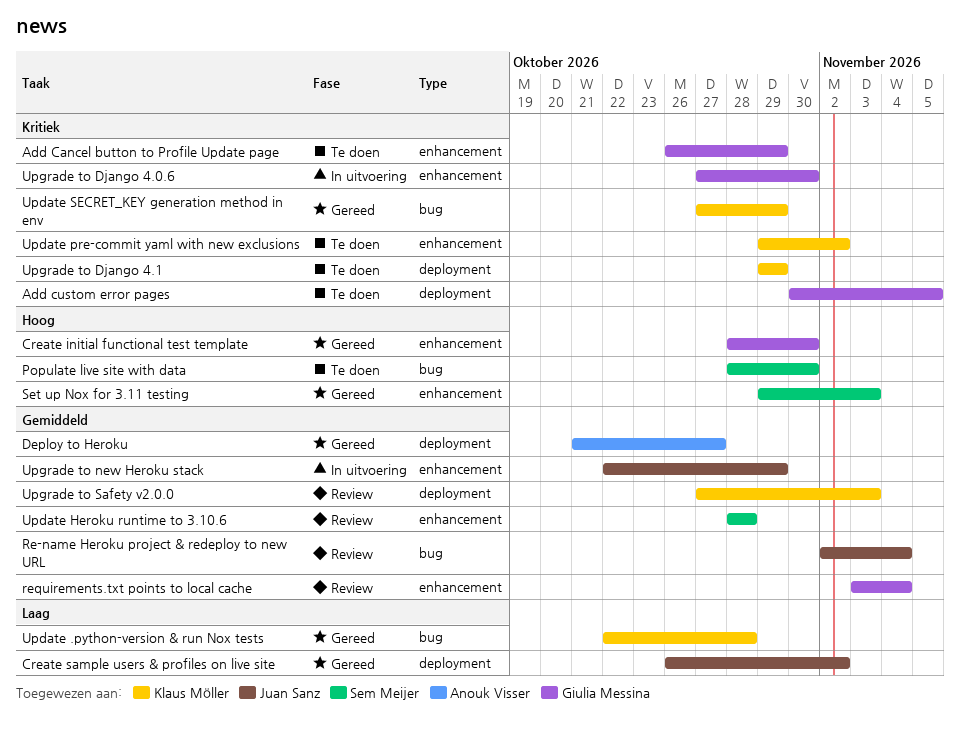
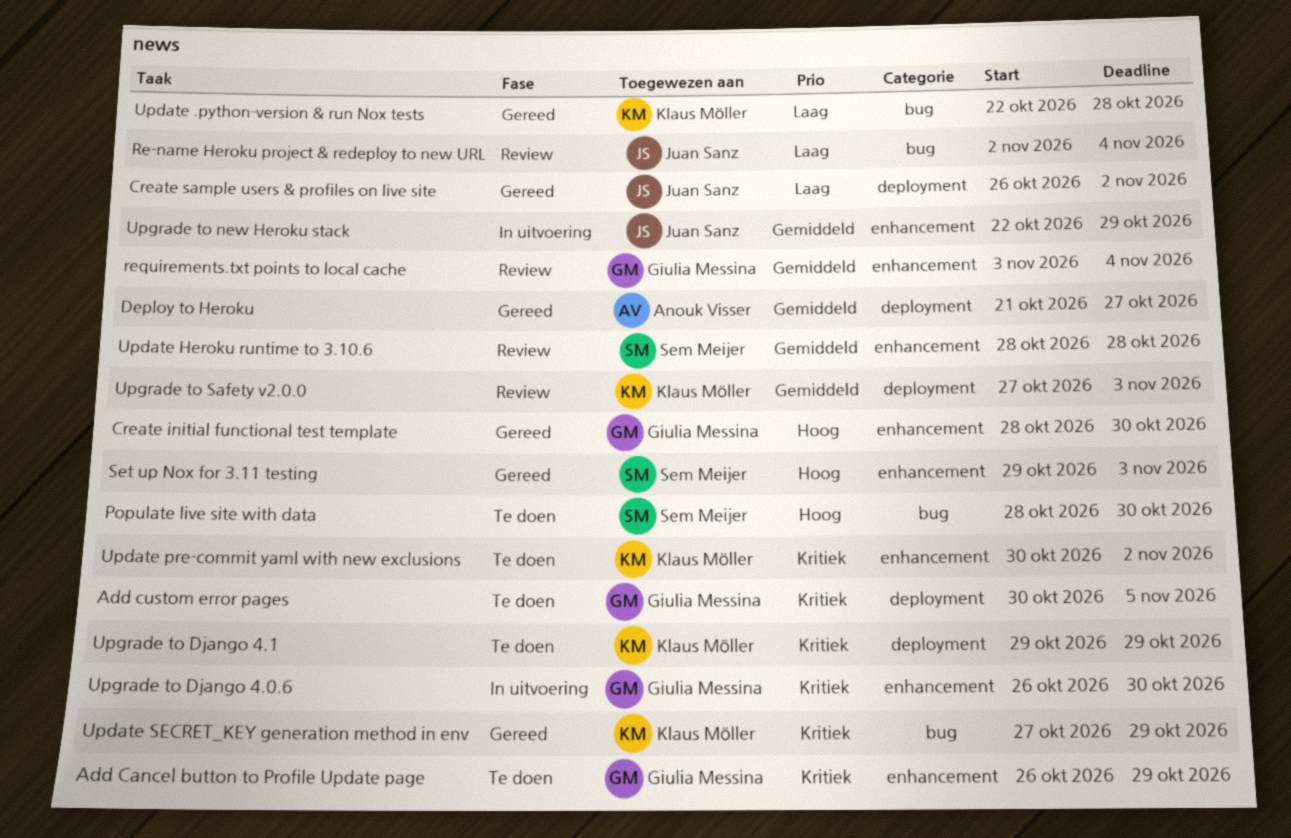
Re-name Heroku project & redeploy to new URL, priority: Gemiddeld -> Laag
Update pre-commit yaml with new exclusions, start: Oct 29 -> Oct 30
Upgrade to Django 4.0.6, start: Oct 27 -> Oct 26

